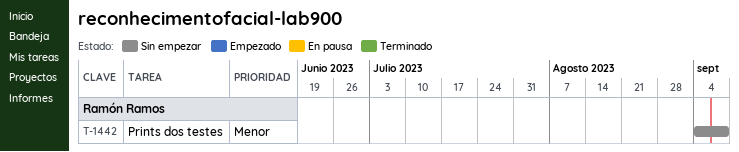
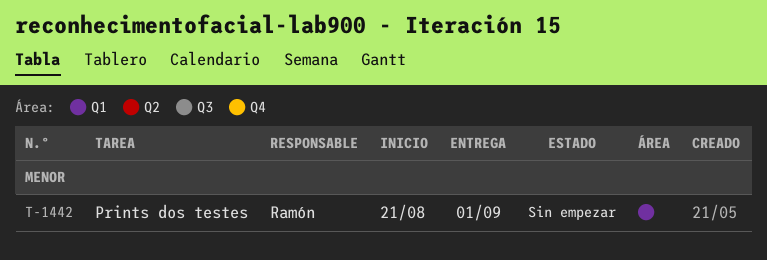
T-1442, start: Sep 4 -> Aug 21
T-1442, due: Sep 8 -> Sep 1

